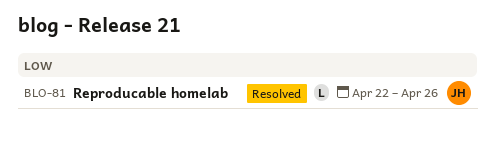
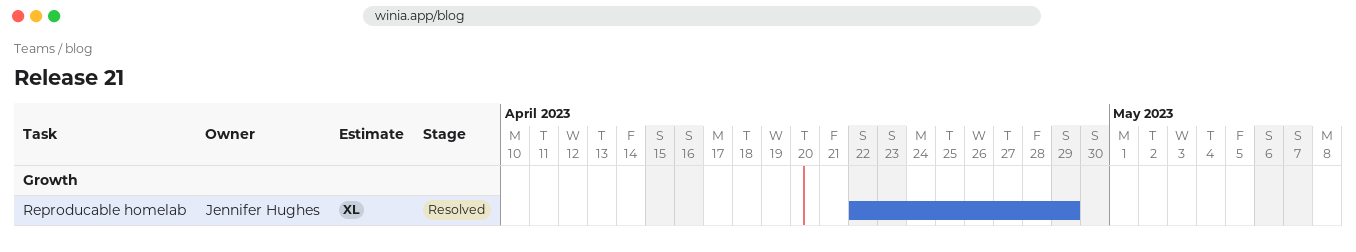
Reproducable homelab, estimate: L -> XL
Reproducable homelab, due: Apr 26 -> Apr 29

